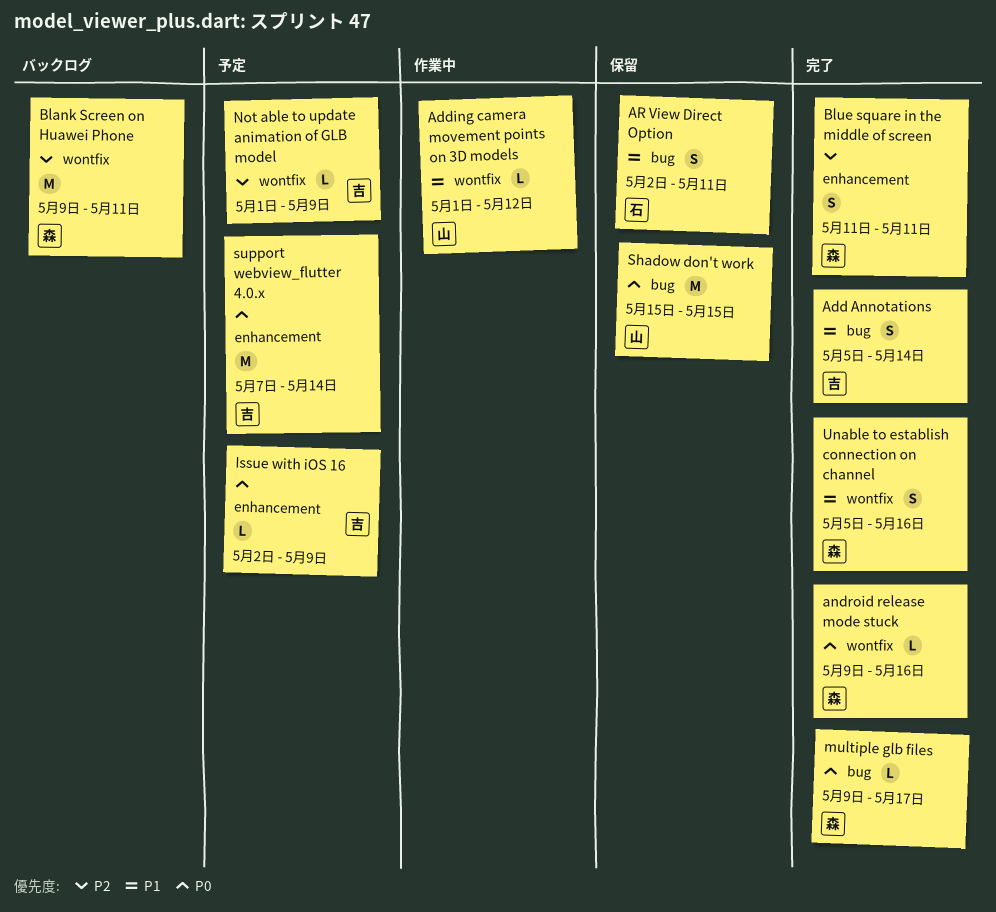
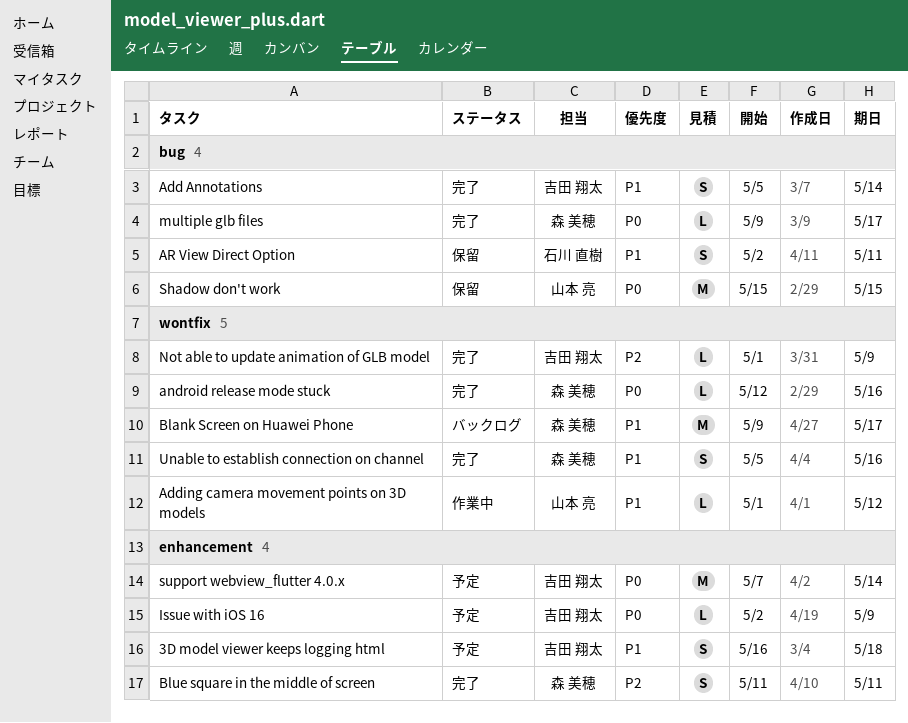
3D model viewer keeps logging html: none -> present
android release mode stuck, start: May 9 -> May 12
Blank Screen on Huawei Phone, priority: P2 -> P1
Blank Screen on Huawei Phone, due: May 11 -> May 17
Not able to update animation of GLB model, status: 予定 -> 完了

